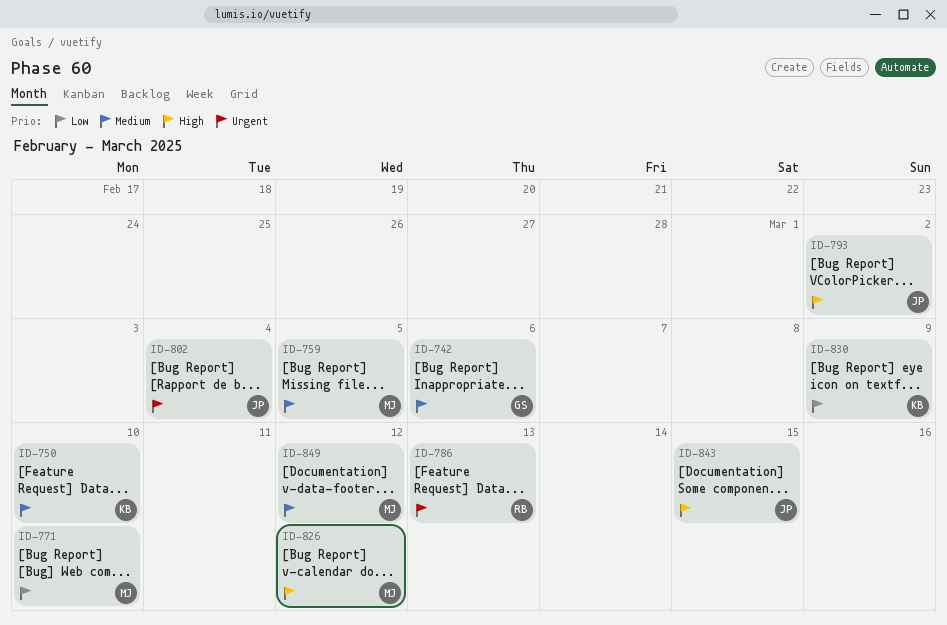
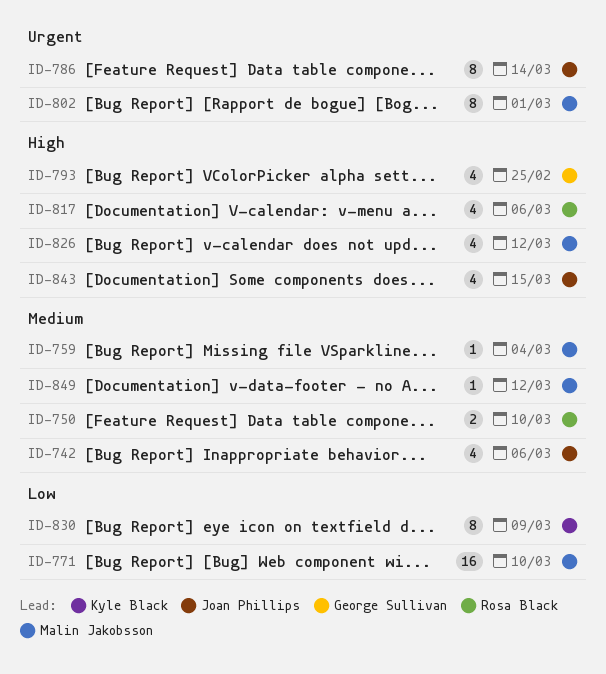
ID-742, owner: George Sullivan -> Joan Phillips
ID-750, owner: Kyle Black -> Rosa Black
ID-759, due: Mar 5 -> Mar 4
ID-786, owner: Rosa Black -> Joan Phillips
ID-786, due: Mar 13 -> Mar 14
ID-793, owner: Joan Phillips -> George Sullivan
ID-793, due: Mar 2 -> Feb 25
ID-802, owner: Joan Phillips -> Malin Jakobsson
ID-802, due: Mar 4 -> Mar 1
ID-817: none -> present

